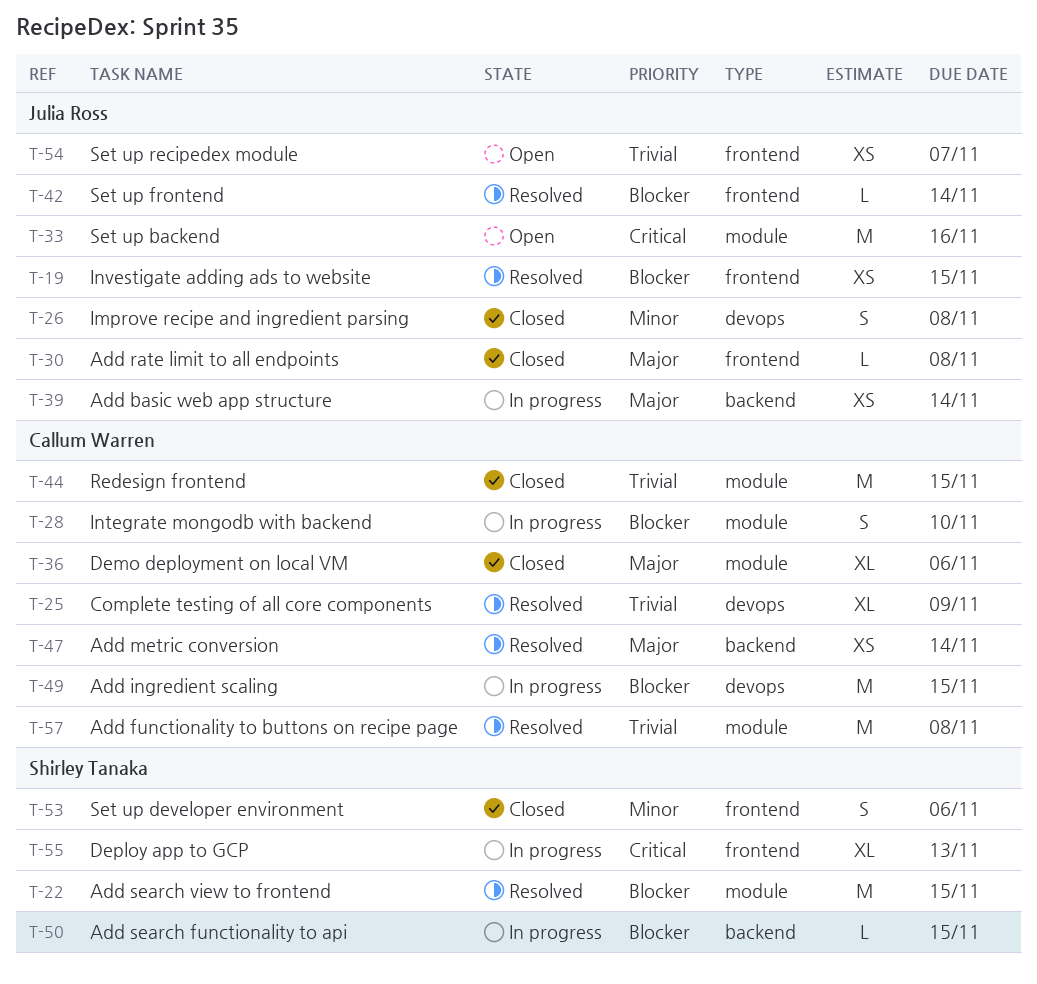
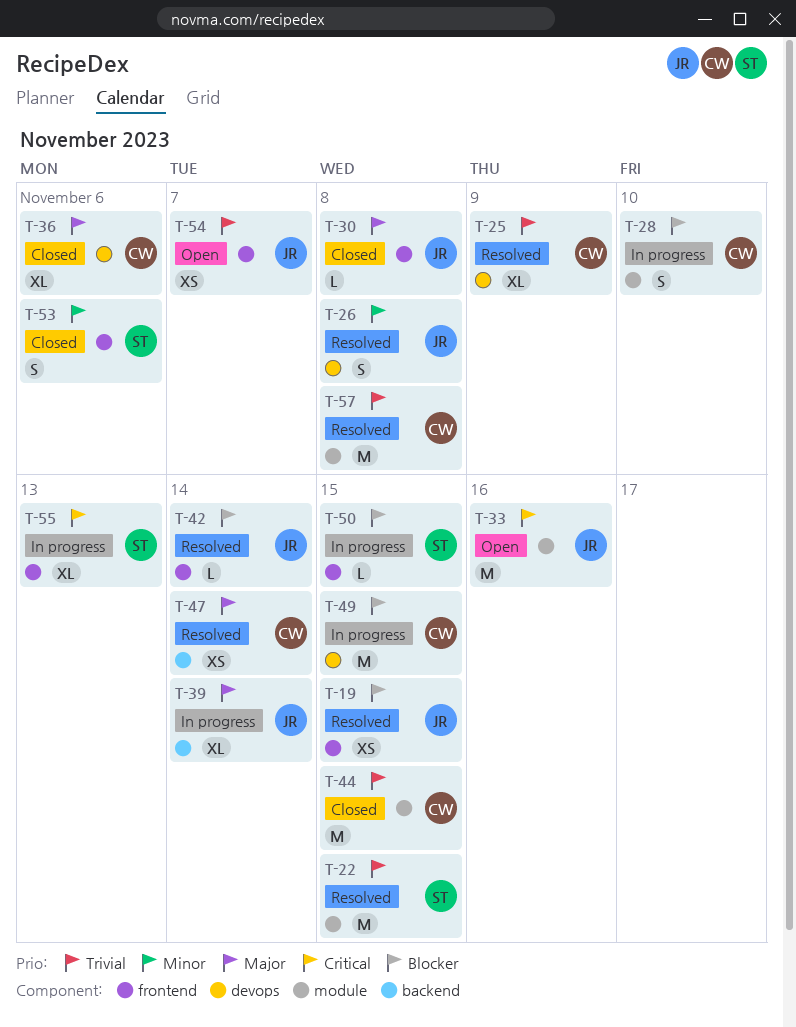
T-22, priority: Blocker -> Trivial
T-26, status: Closed -> Resolved
T-36, label: module -> devops
T-39, estimate: XS -> XL
T-50, label: backend -> frontend

